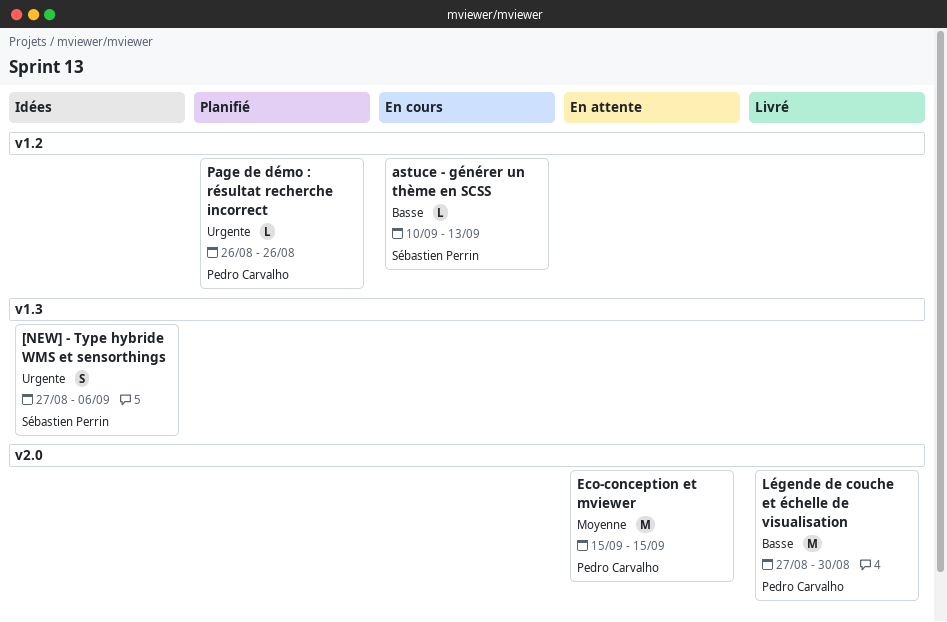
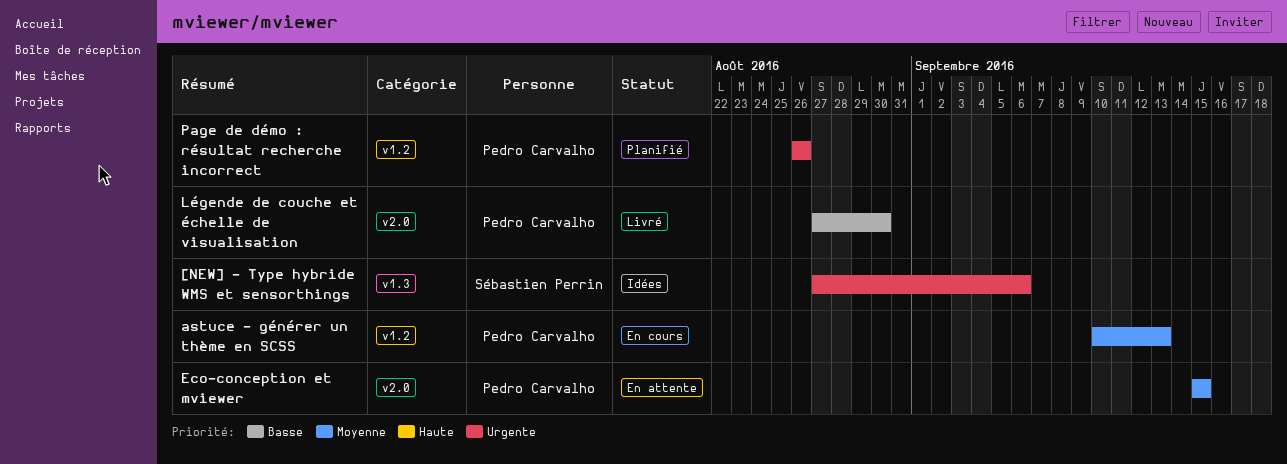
astuce - générer un thème en SCSS, owner: Sébastien Perrin -> Pedro Carvalho
astuce - générer un thème en SCSS, priority: Basse -> Moyenne

